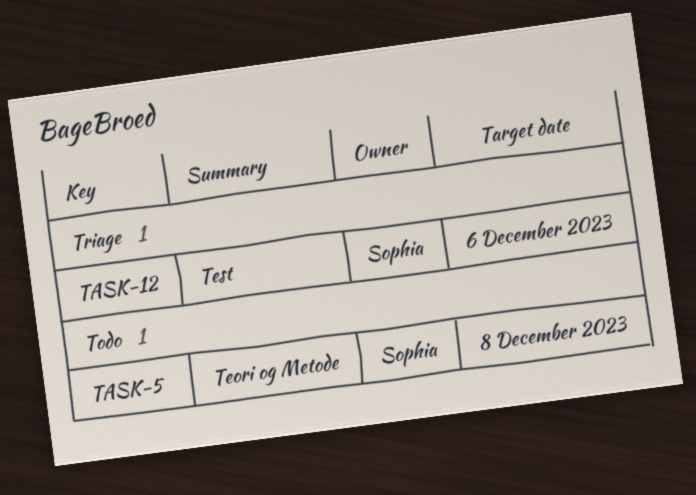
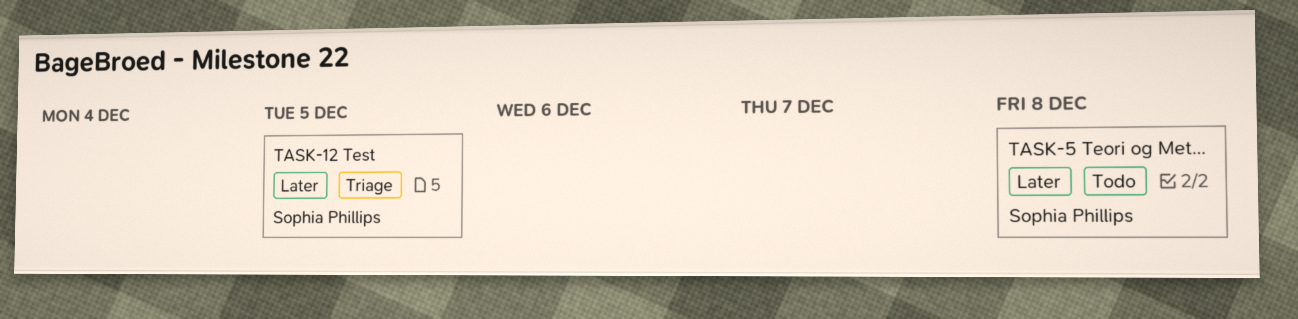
TASK-12, due: Dec 6 -> Dec 5

